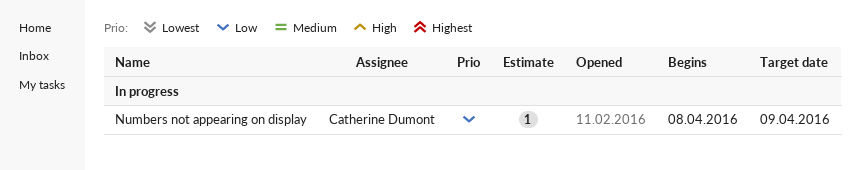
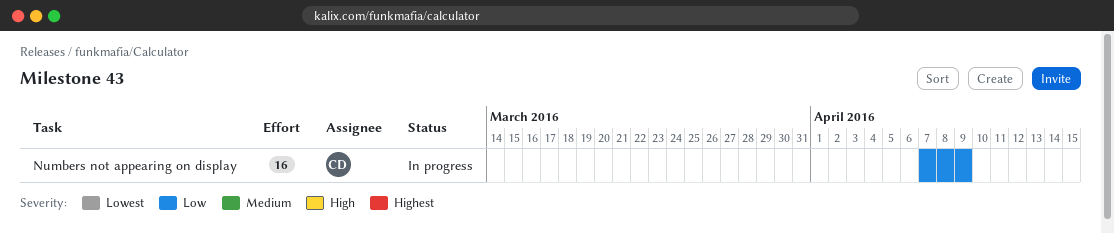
Numbers not appearing on display, estimate: 1 -> 16
Numbers not appearing on display, start: Apr 8 -> Apr 7

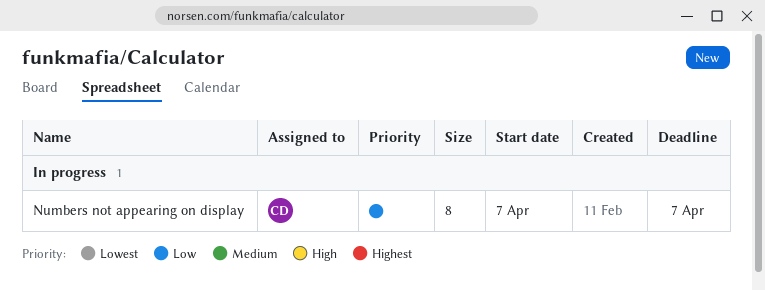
Numbers not appearing on display, estimate: 16 -> 8
Numbers not appearing on display, due: Apr 9 -> Apr 7

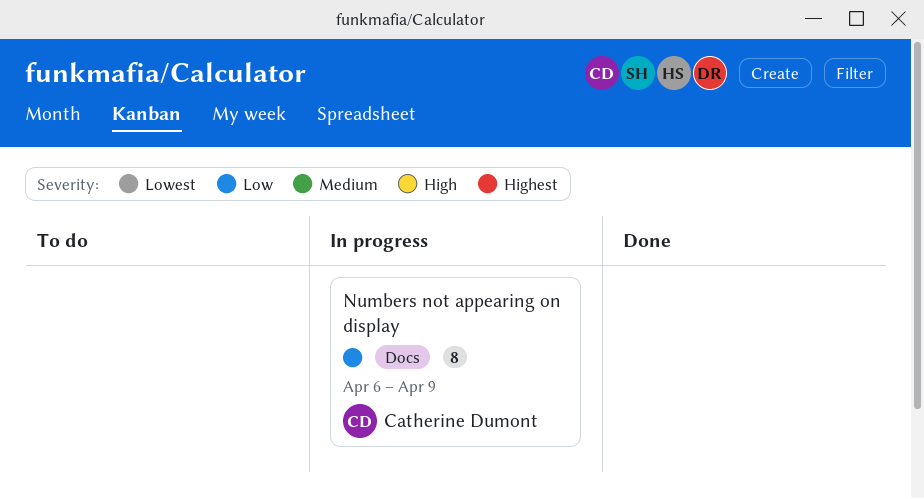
Numbers not appearing on display, start: Apr 7 -> Apr 6
Numbers not appearing on display, due: Apr 7 -> Apr 9

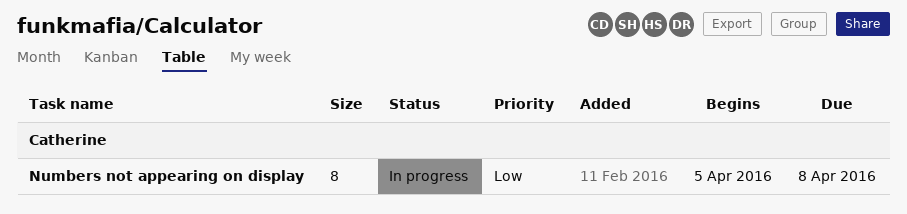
Numbers not appearing on display, start: Apr 6 -> Apr 5
Numbers not appearing on display, due: Apr 9 -> Apr 8

